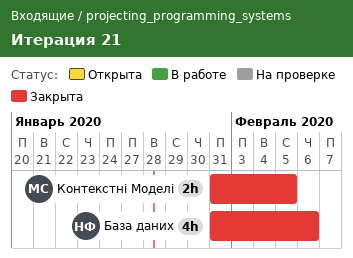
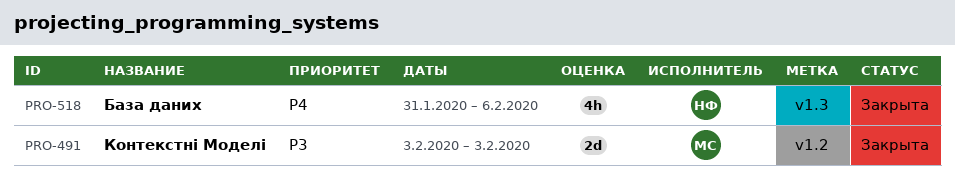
Контекстні Моделі, estimate: 2h -> 2d
Контекстні Моделі, start: Jan 31 -> Feb 3
Контекстні Моделі, due: Feb 5 -> Feb 3

